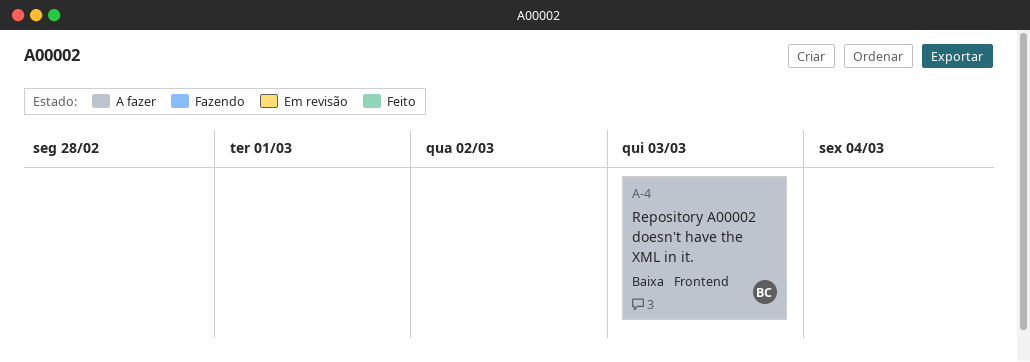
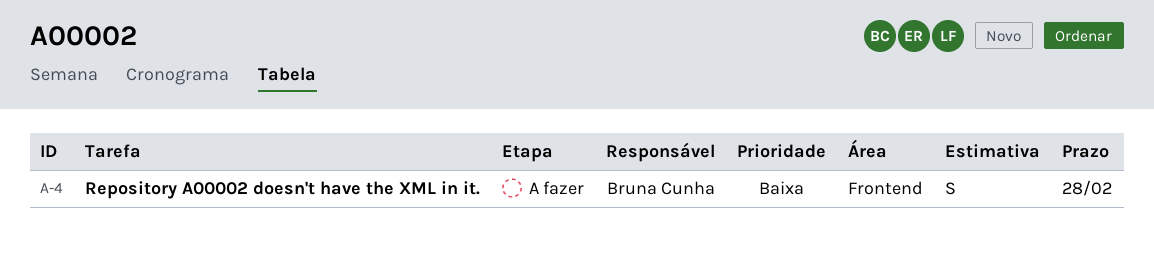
A-4, due: Mar 3 -> Feb 28

